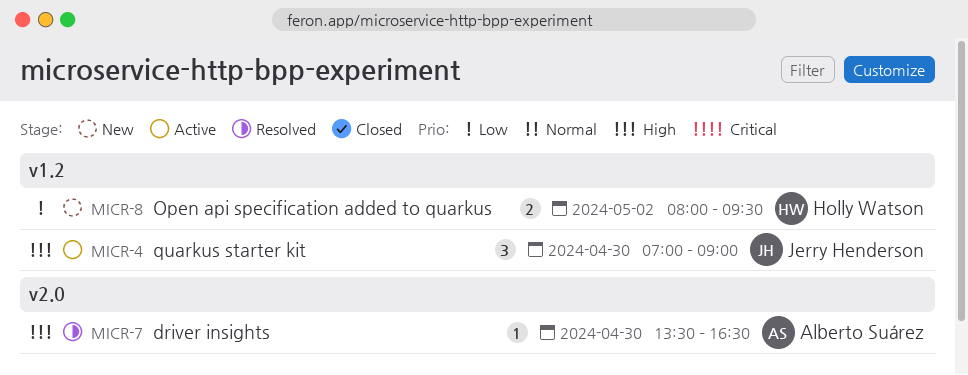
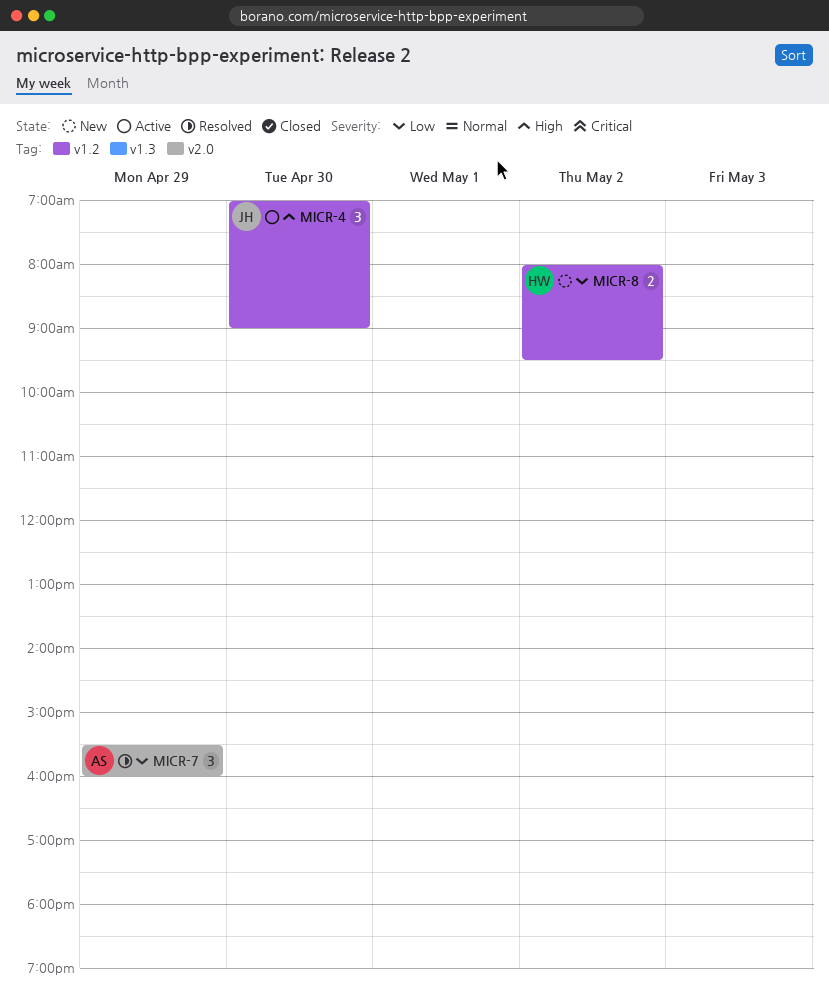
MICR-7, priority: High -> Low
MICR-7, estimate: 1 -> 3
MICR-7, day: Apr 30 -> Apr 29
MICR-7, begins: 13:30 -> 15:30
MICR-7, ends: 16:30 -> 16:00

